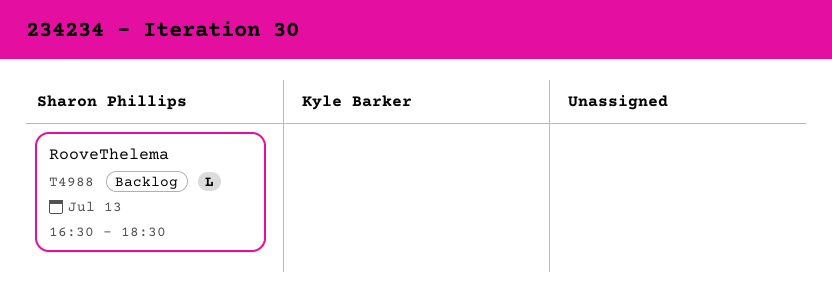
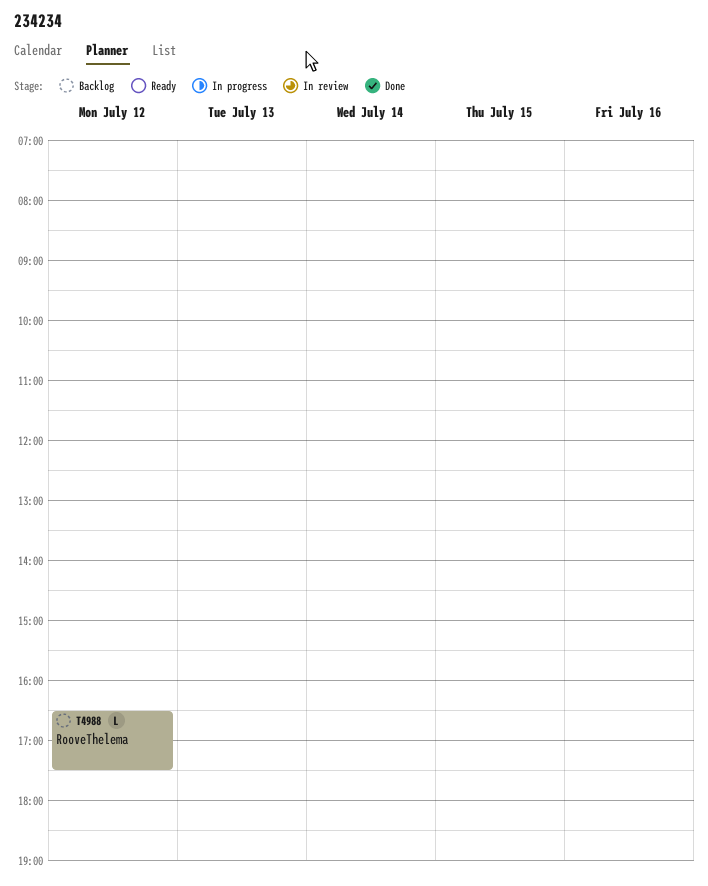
T4988, day: Jul 13 -> Jul 12
T4988, ends: 18:30 -> 17:30

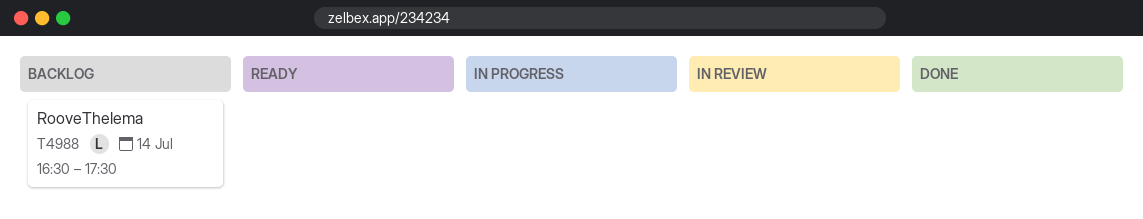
T4988, day: Jul 12 -> Jul 14

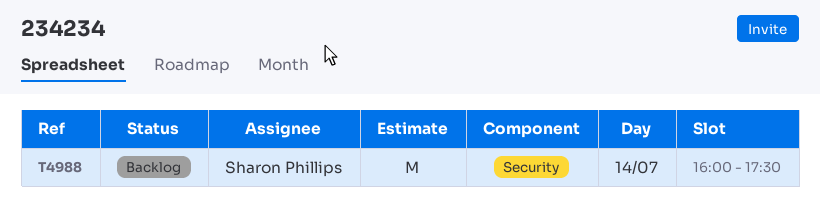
T4988, estimate: L -> M
T4988, begins: 16:30 -> 16:00

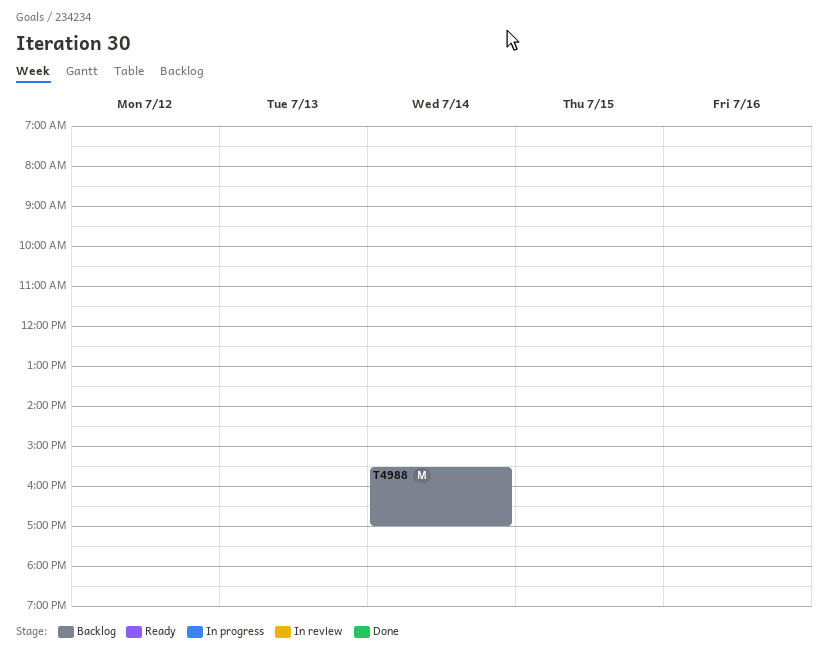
T4988, begins: 16:00 -> 15:30
T4988, ends: 17:30 -> 17:00

